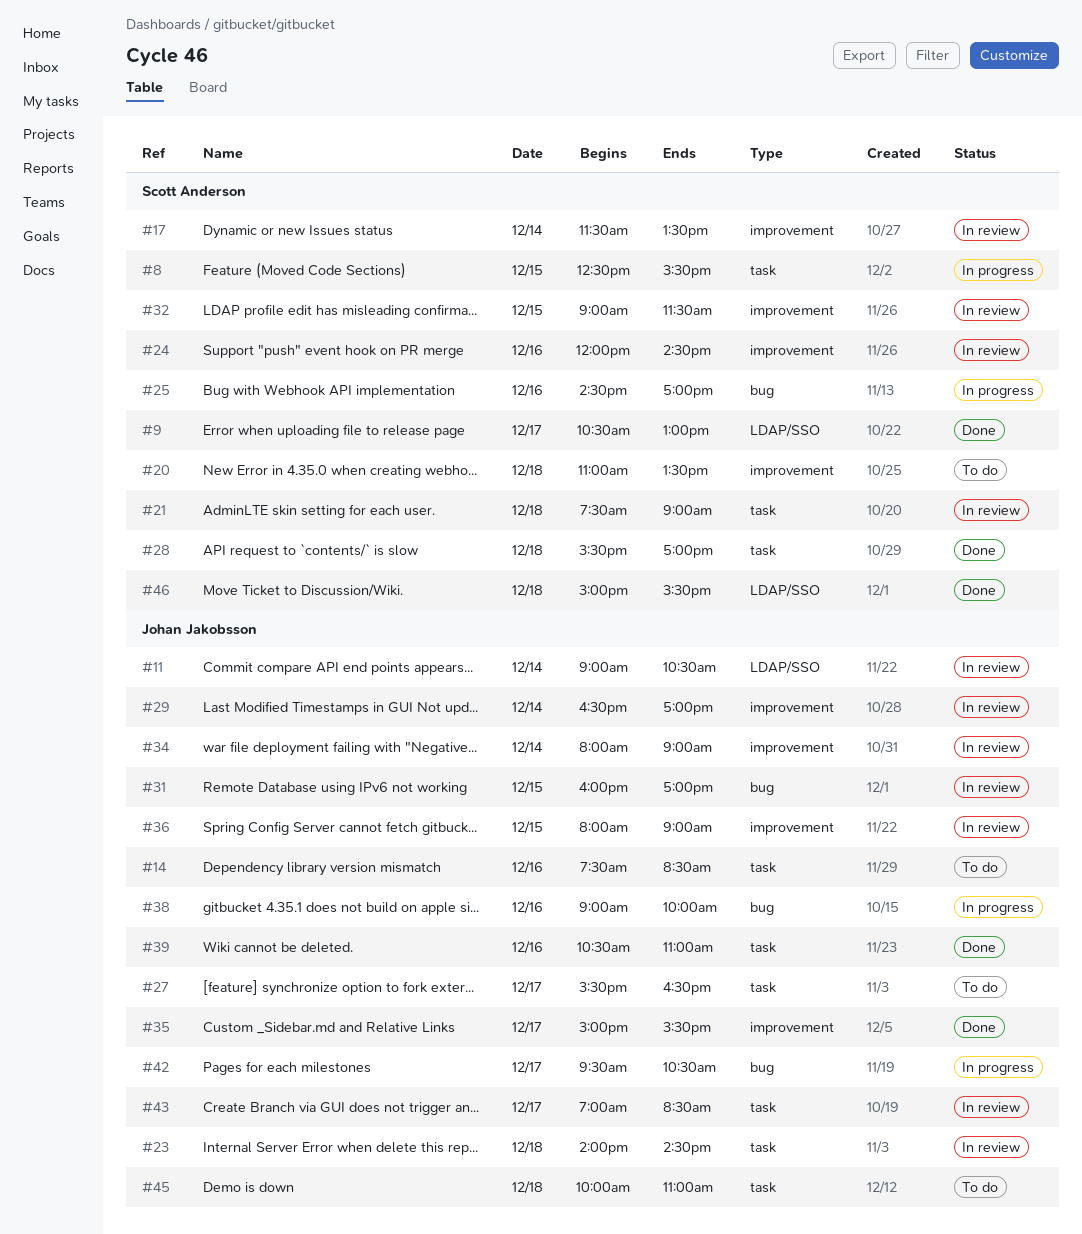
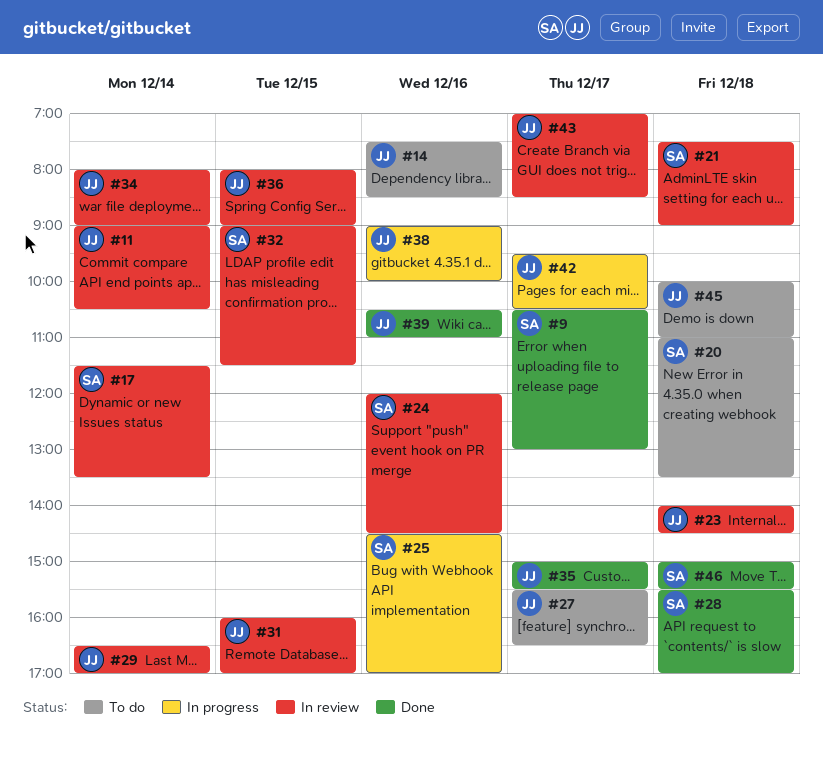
#8: present -> none

